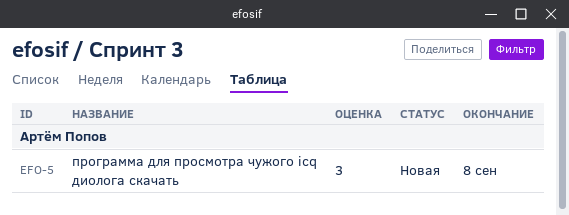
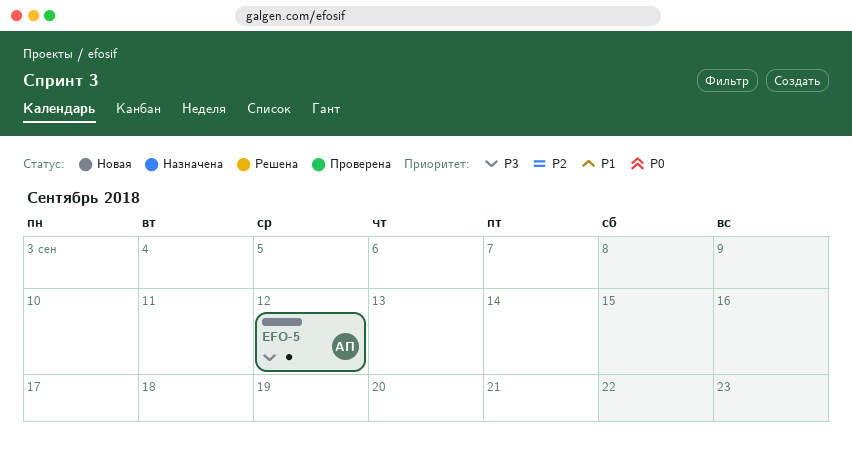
EFO-5, estimate: 3 -> 1
EFO-5, due: Sep 8 -> Sep 12

